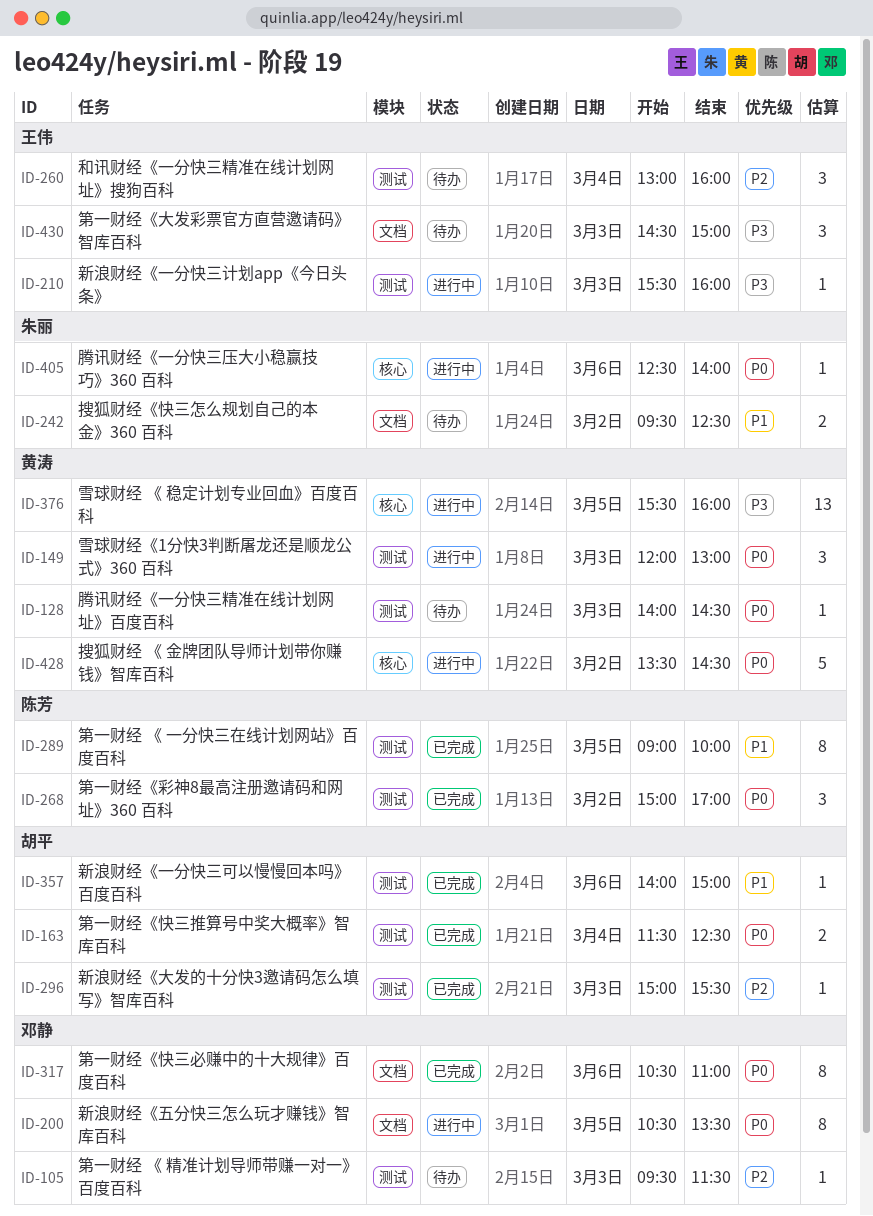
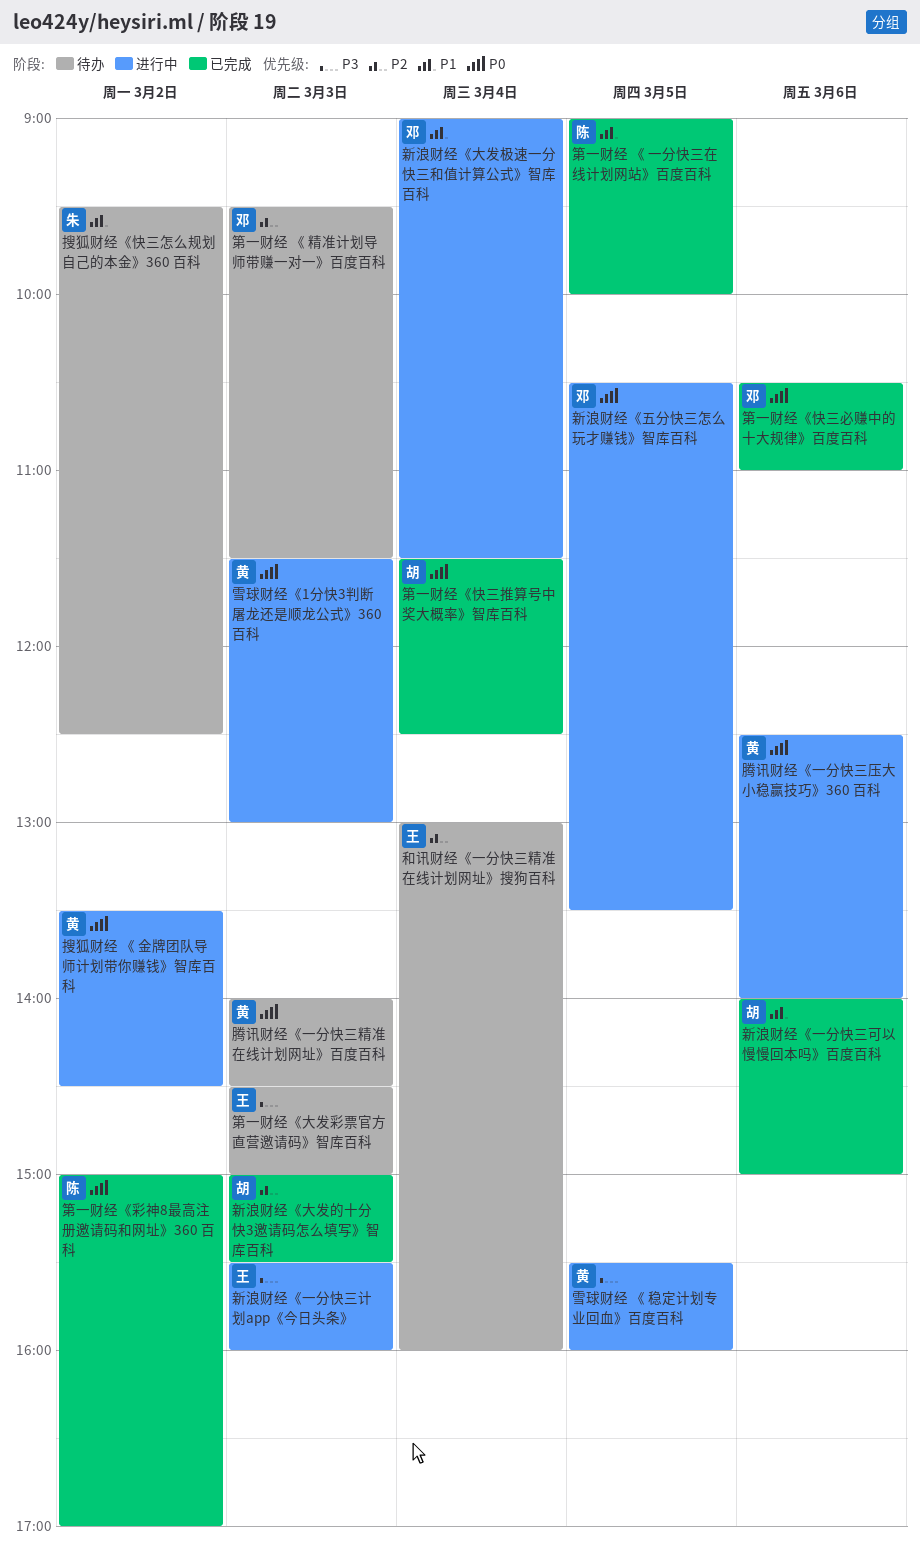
新浪财经《大发极速一分快三和值计算公式》智库百科: none -> present
腾讯财经《一分快三压大小稳赢技巧》360 百科, owner: 朱丽 -> 黄涛
雪球财经《1分快3判断屠龙还是顺龙公式》360 百科, begins: 12:00 -> 11:30

